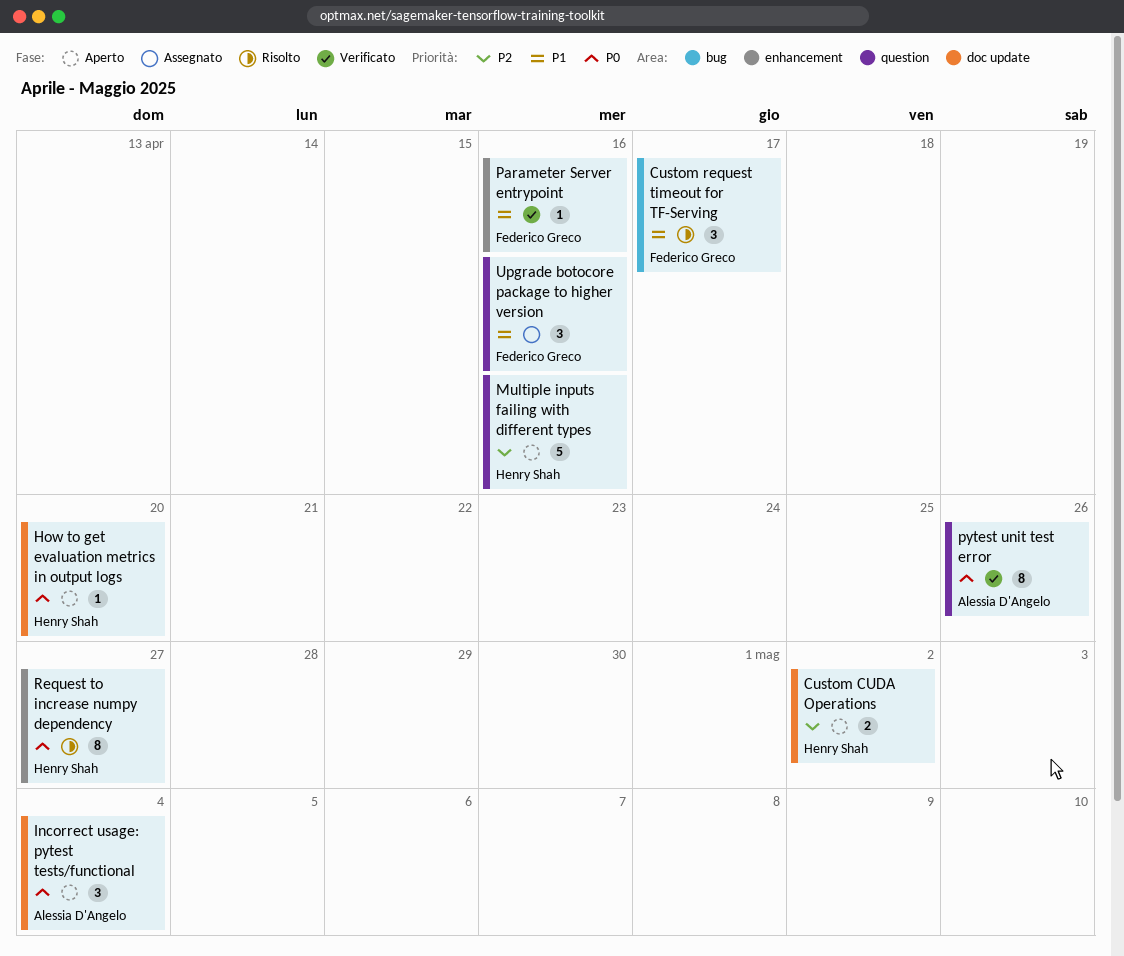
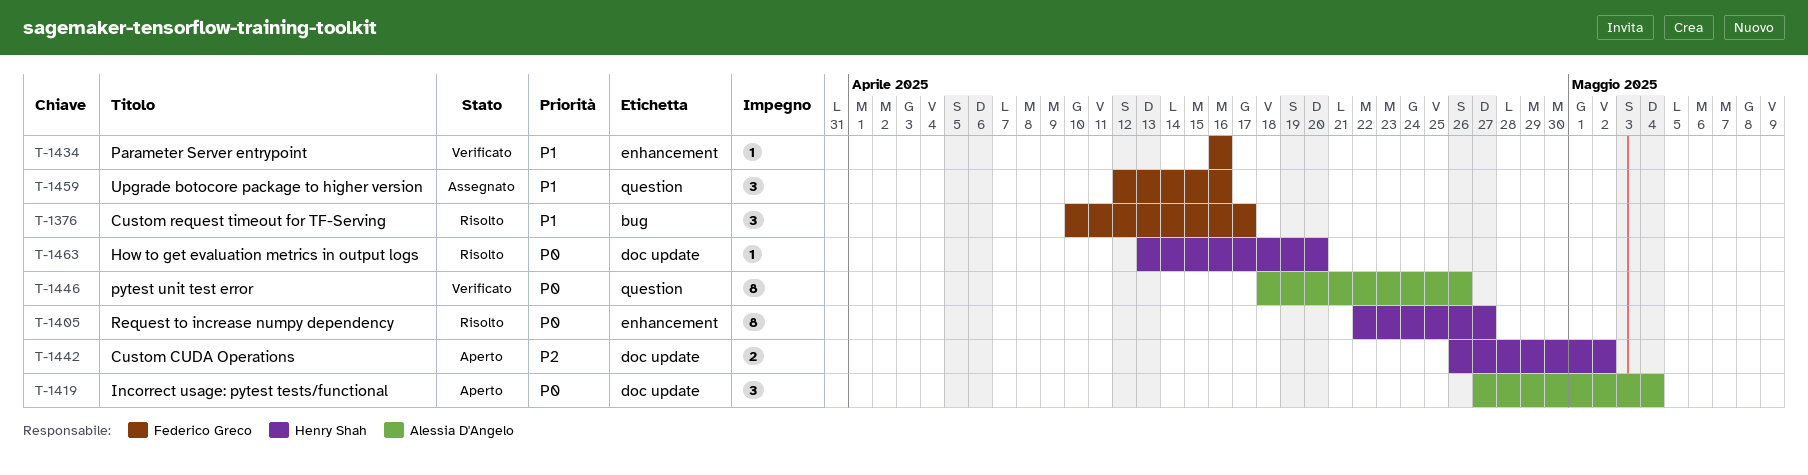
How to get evaluation metrics in output logs, status: Aperto -> Risolto
Multiple inputs failing with different types: present -> none

